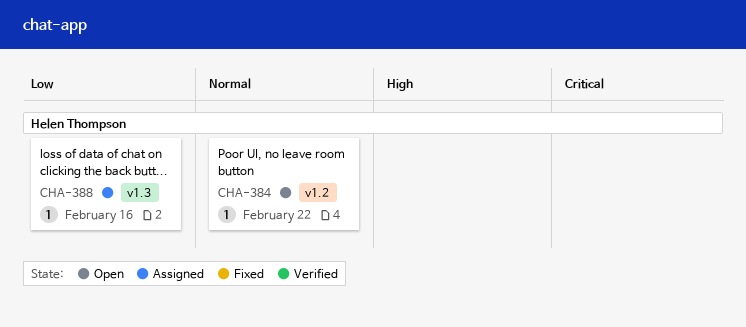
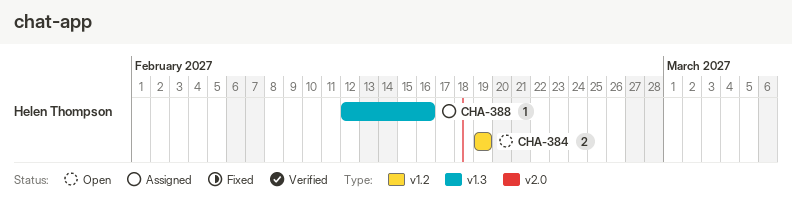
CHA-384, estimate: 1 -> 2
CHA-384, due: Feb 22 -> Feb 19

